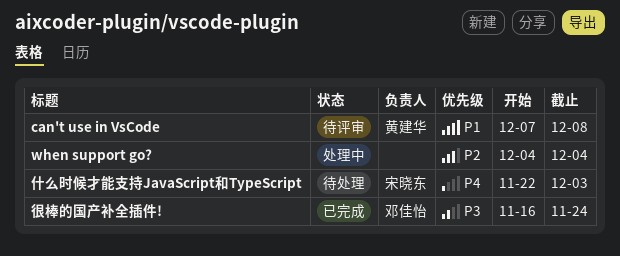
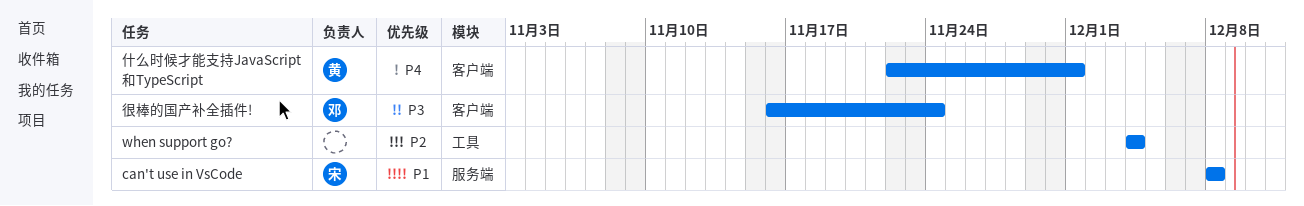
can't use in VsCode, owner: 黄建华 -> 宋晓东
can't use in VsCode, start: Dec 7 -> Dec 8
什么时候才能支持JavaScript和TypeScript, owner: 宋晓东 -> 黄建华
什么时候才能支持JavaScript和TypeScript, due: Dec 3 -> Dec 1

